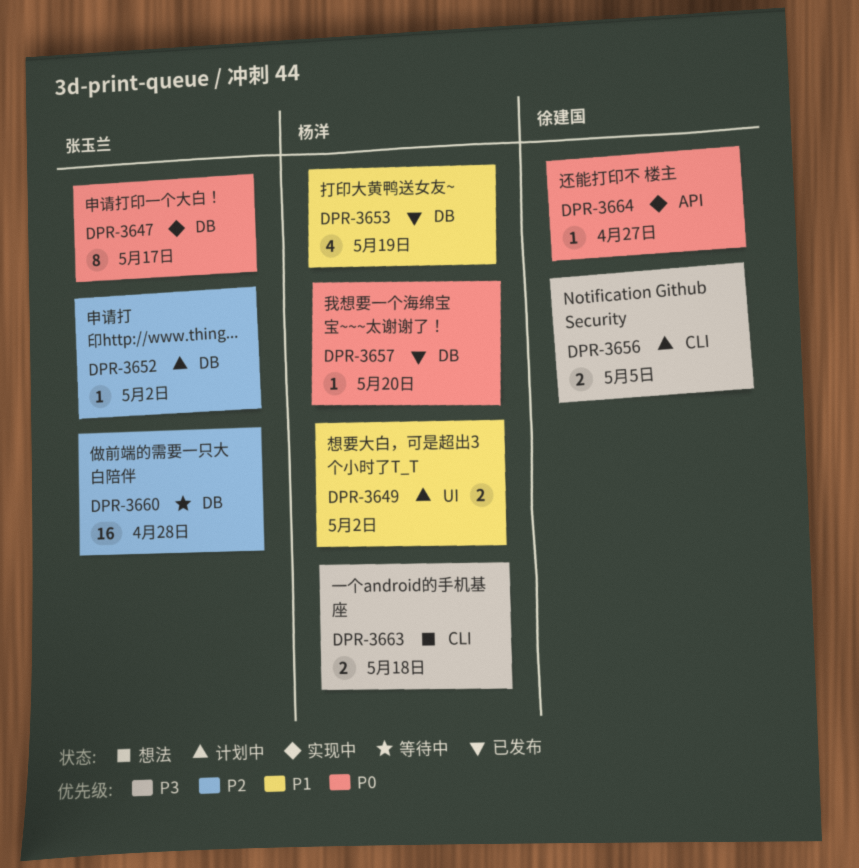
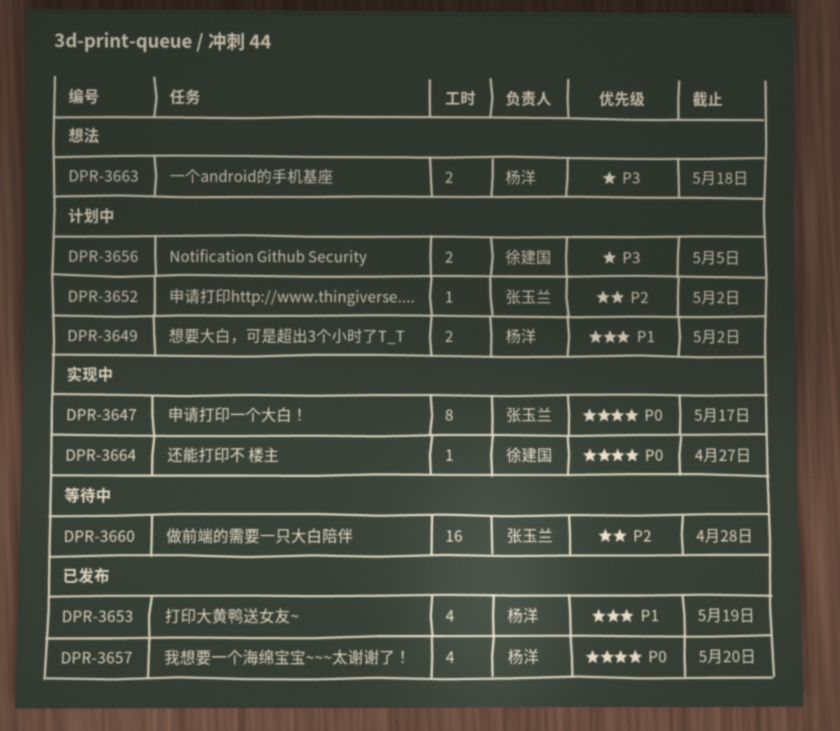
DPR-3657, estimate: 1 -> 4

